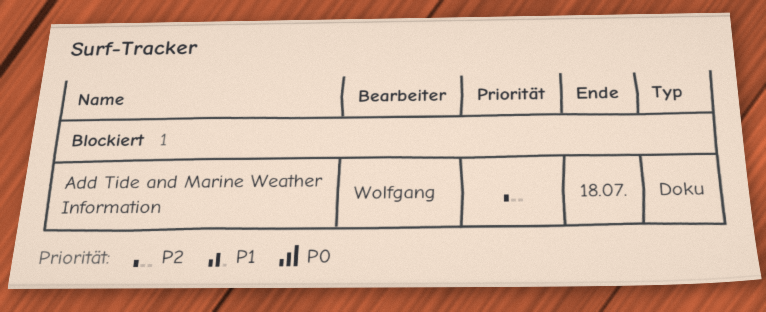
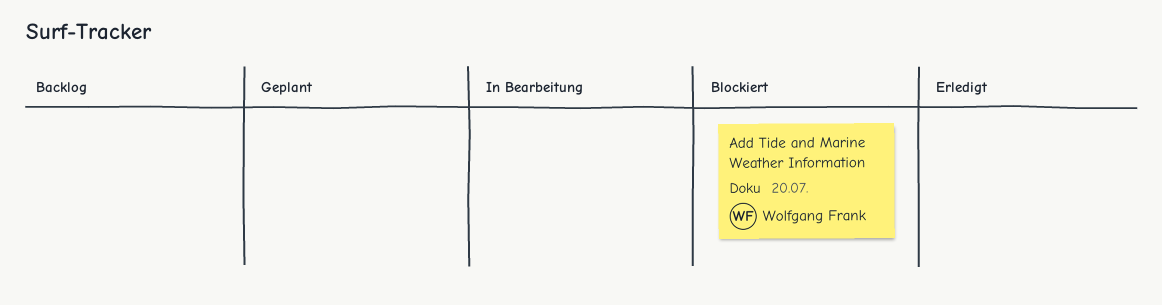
Add Tide and Marine Weather Information, due: Jul 18 -> Jul 20

